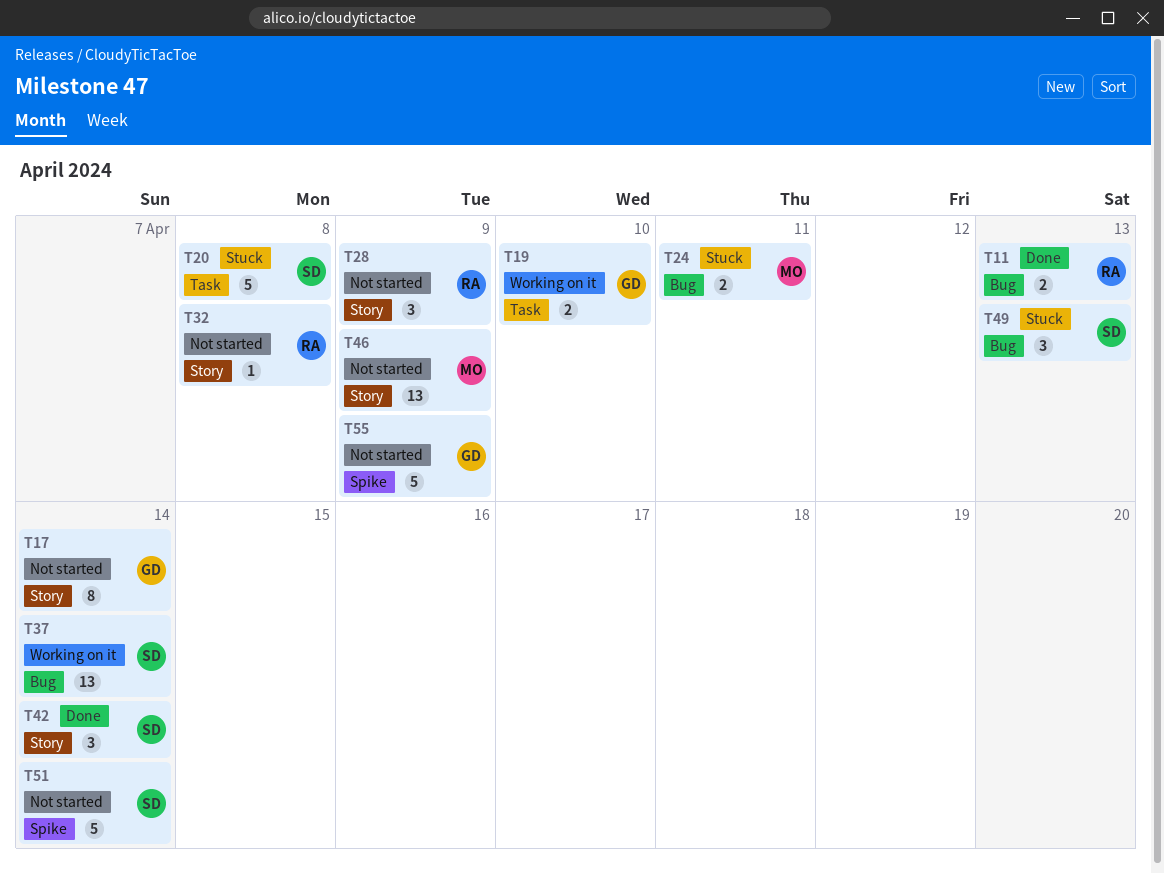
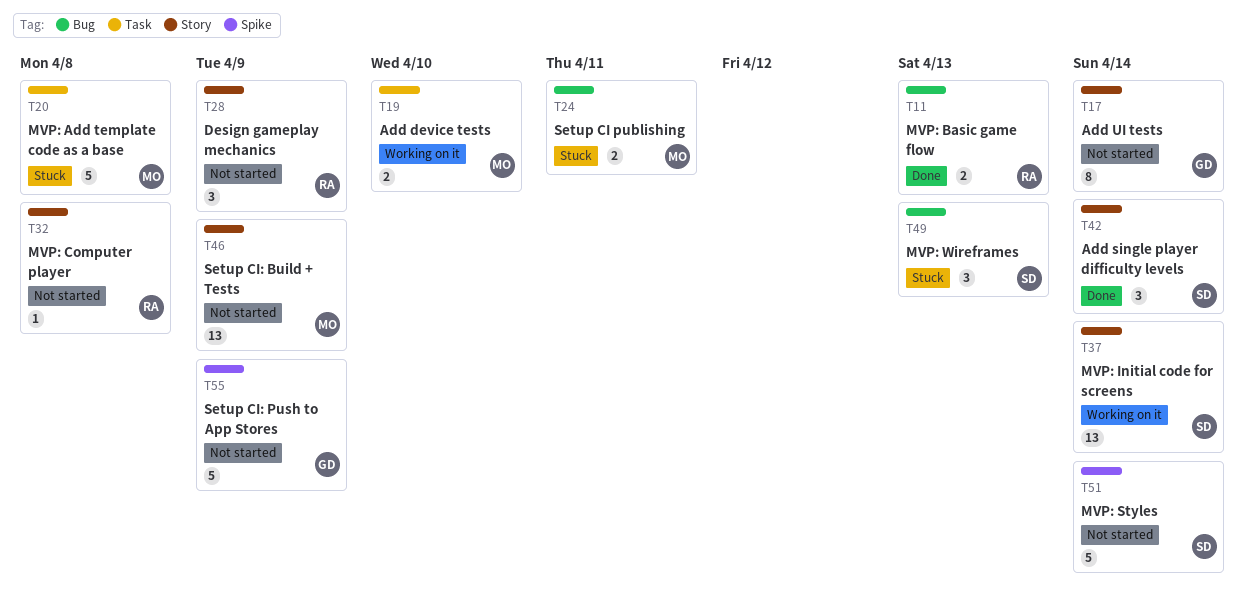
T19, owner: GD -> MO
T20, owner: SD -> MO
T37, label: Bug -> Story

